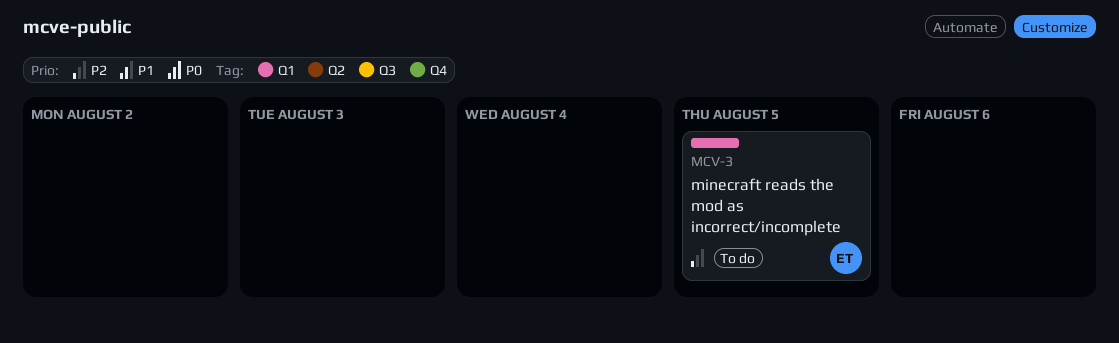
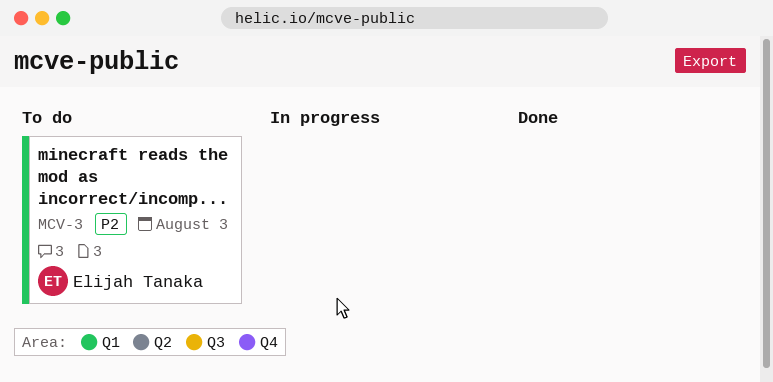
MCV-3, due: Aug 5 -> Aug 3

